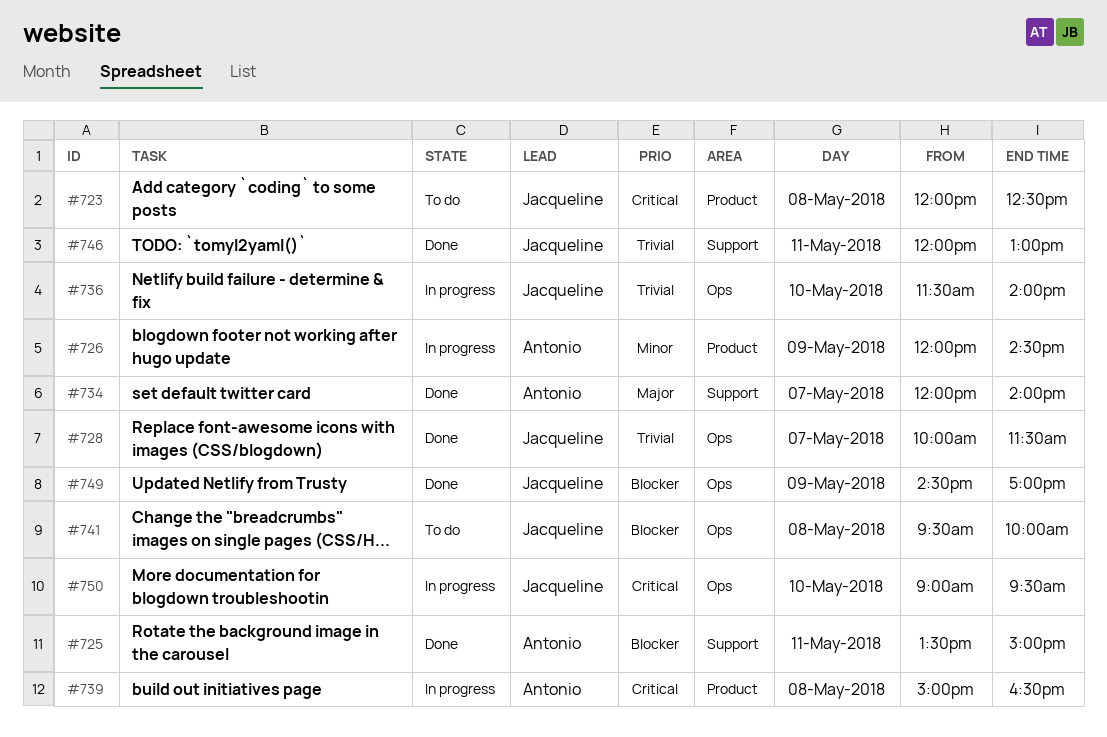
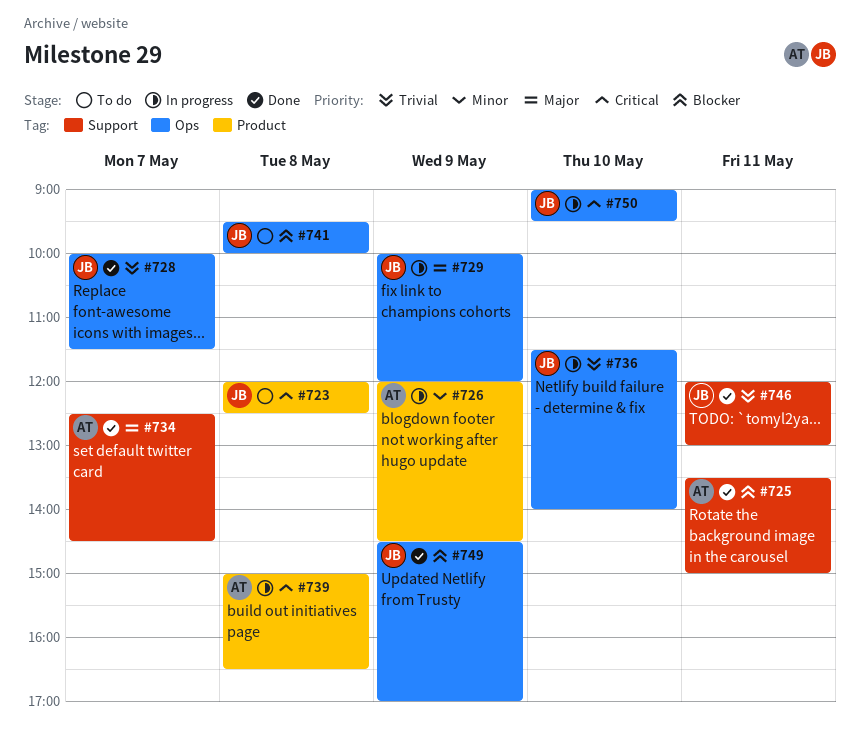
#729: none -> present
#734, begins: 12:00 -> 12:30
#734, ends: 14:00 -> 14:30

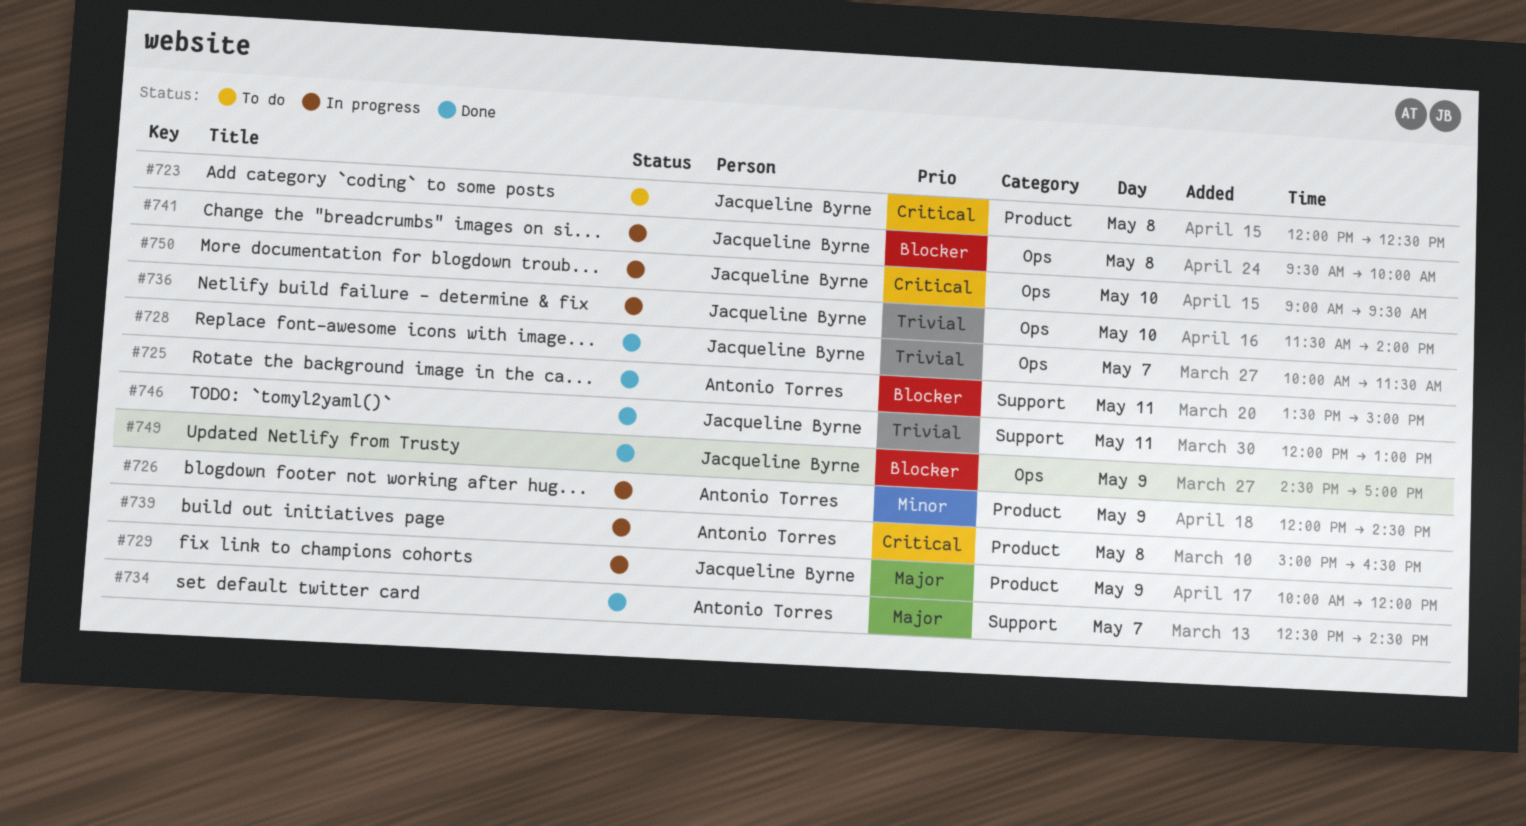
#729, label: Ops -> Product
#741, status: To do -> In progress

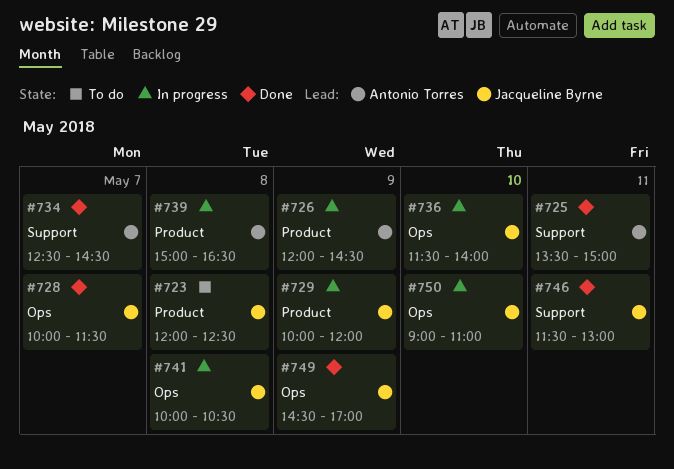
#741, begins: 09:30 -> 10:00
#741, ends: 10:00 -> 10:30
#746, begins: 12:00 -> 11:30
#750, ends: 09:30 -> 11:00

